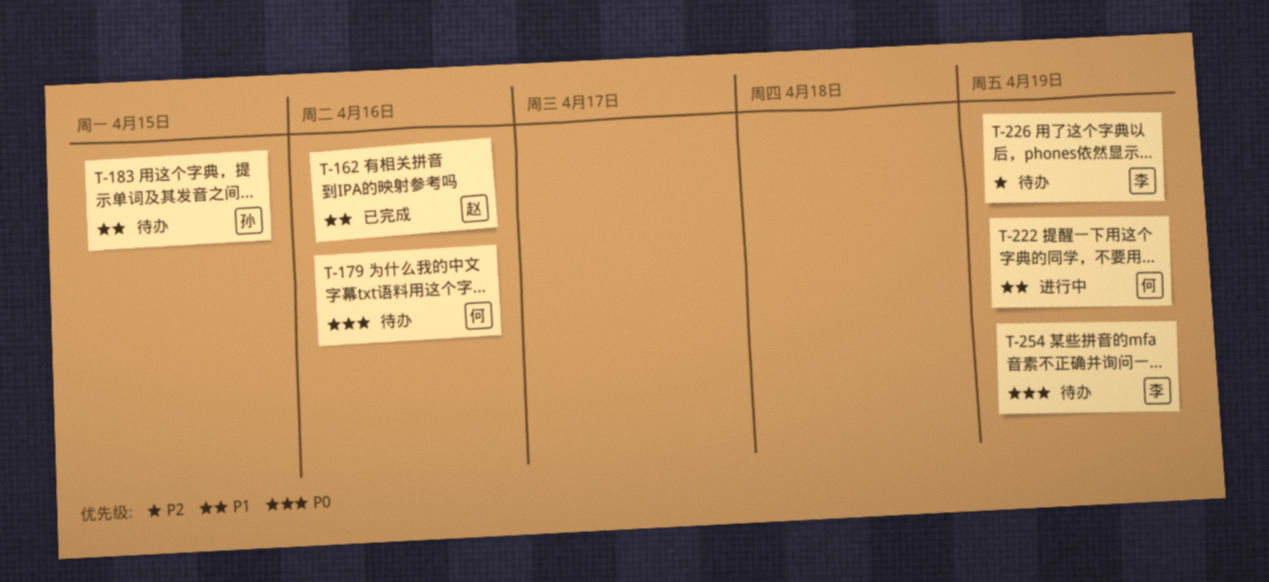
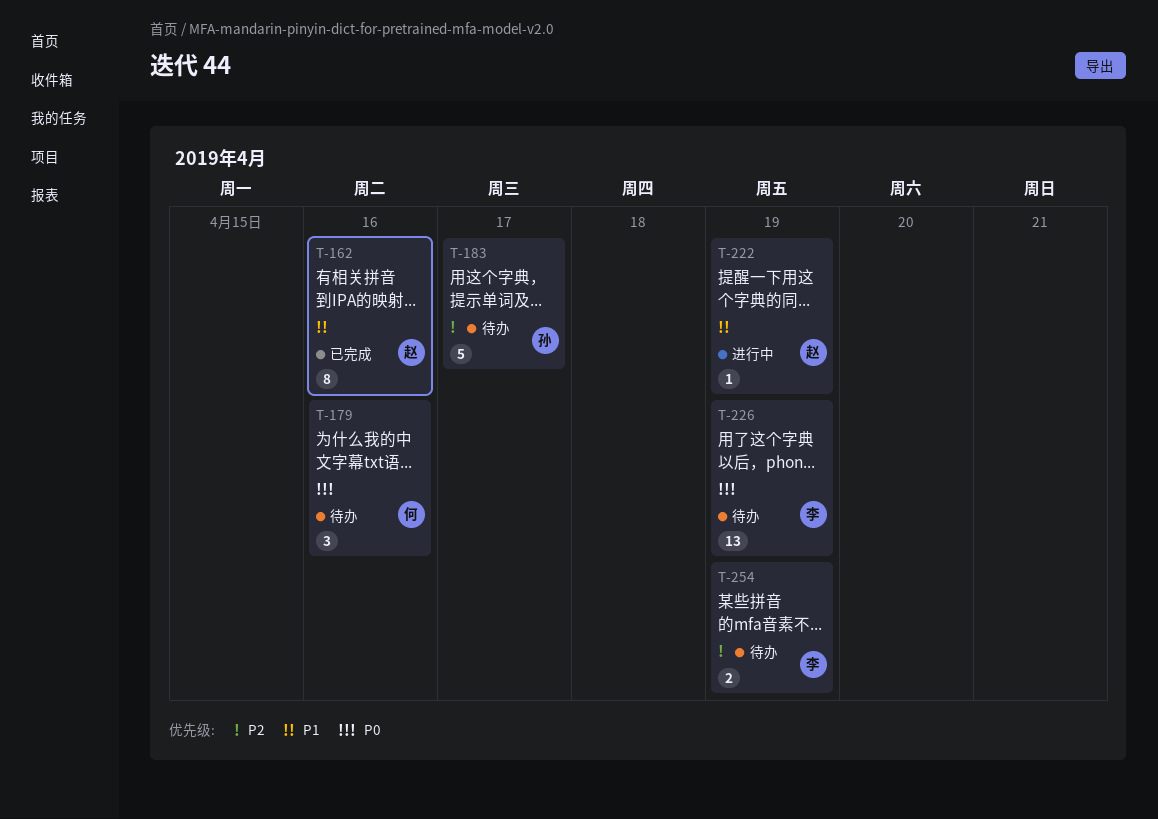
T-183, priority: P1 -> P2
T-183, due: Apr 15 -> Apr 17
T-222, owner: 何 -> 赵
T-226, priority: P2 -> P0
T-254, priority: P0 -> P2

